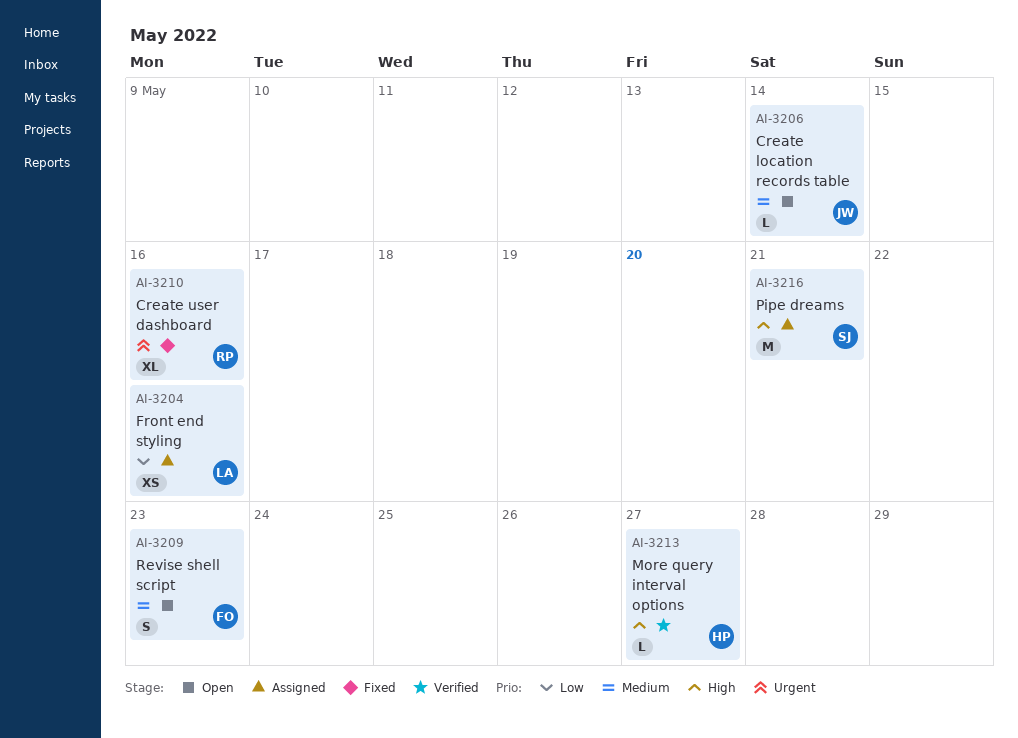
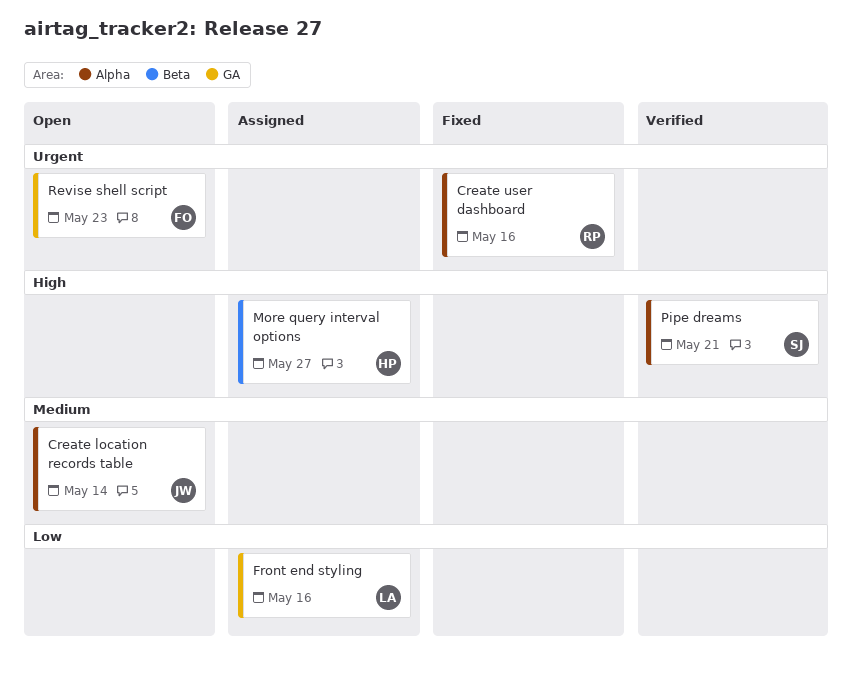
More query interval options, status: Verified -> Assigned
Pipe dreams, status: Assigned -> Verified
Revise shell script, priority: Medium -> Urgent

